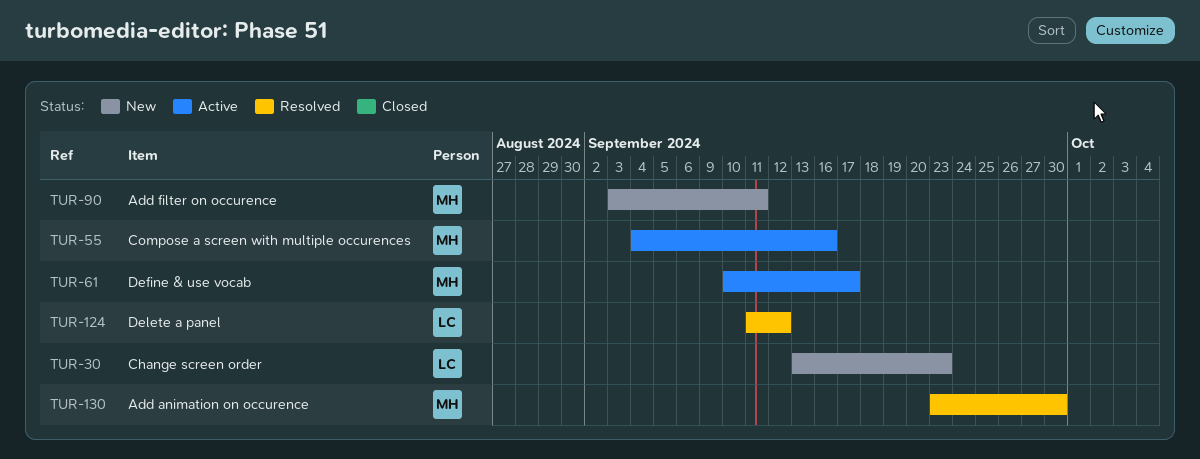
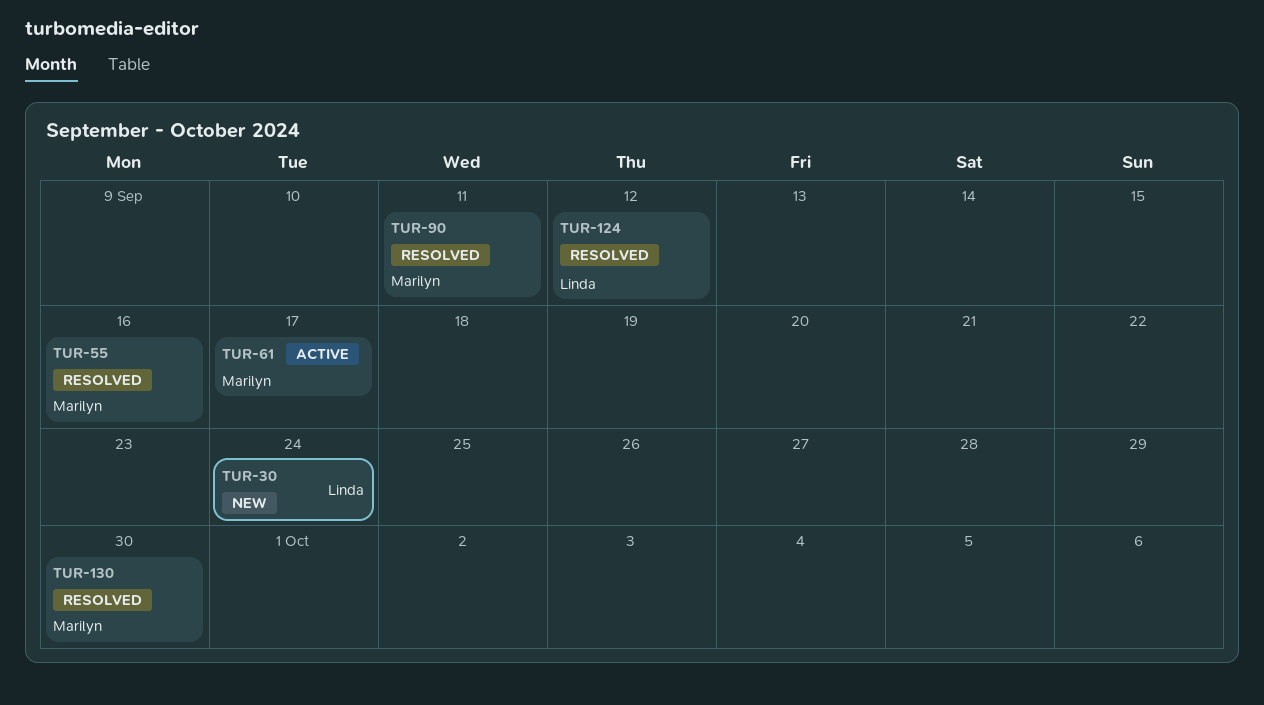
TUR-30, due: Sep 23 -> Sep 24
TUR-55, status: Active -> Resolved
TUR-90, status: New -> Resolved

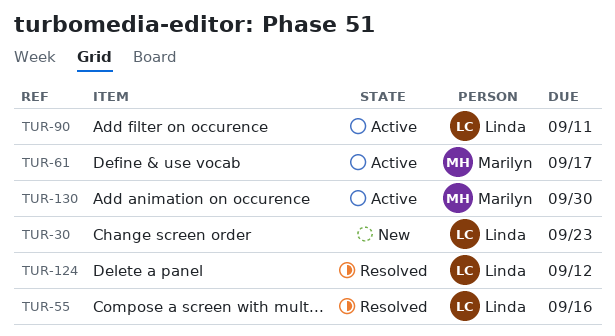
TUR-30, due: Sep 24 -> Sep 23
TUR-55, owner: Marilyn -> Linda
TUR-90, status: Resolved -> Active
TUR-90, owner: Marilyn -> Linda
TUR-130, status: Resolved -> Active

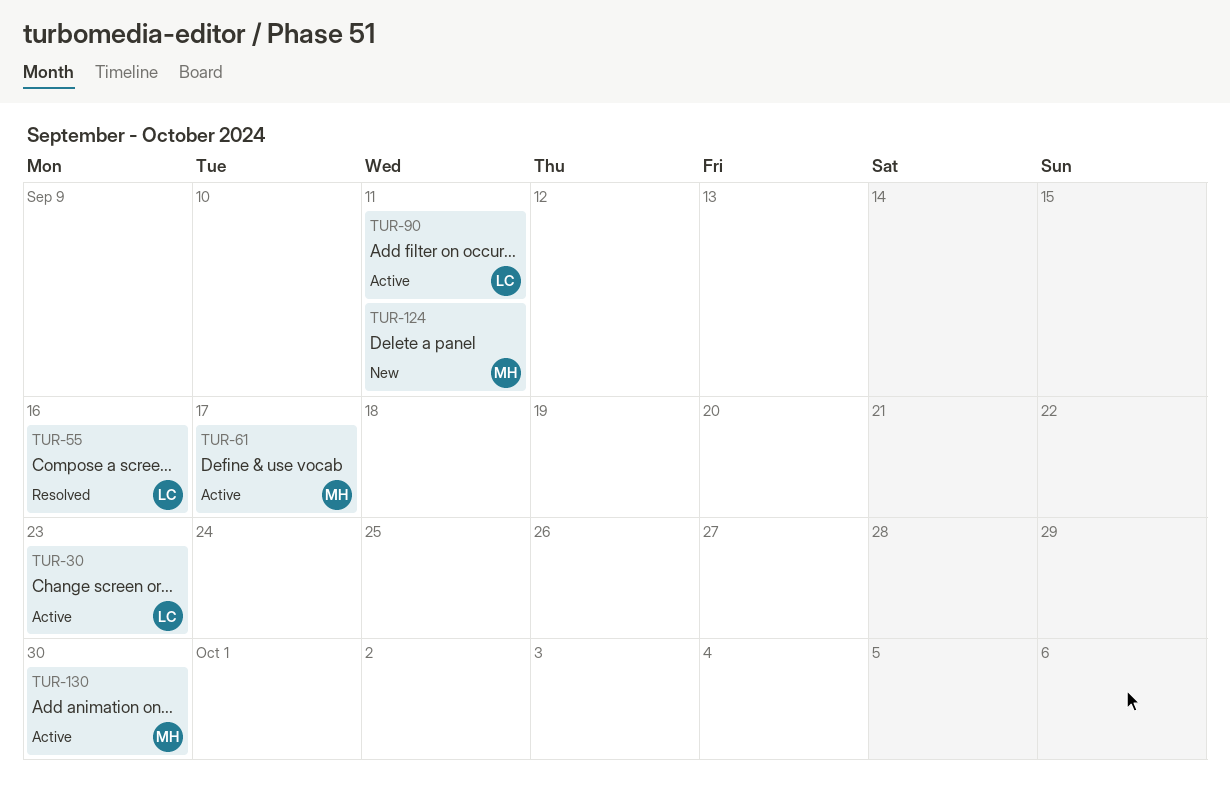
TUR-30, status: New -> Active
TUR-124, status: Resolved -> New
TUR-124, owner: Linda -> Marilyn
TUR-124, due: Sep 12 -> Sep 11

